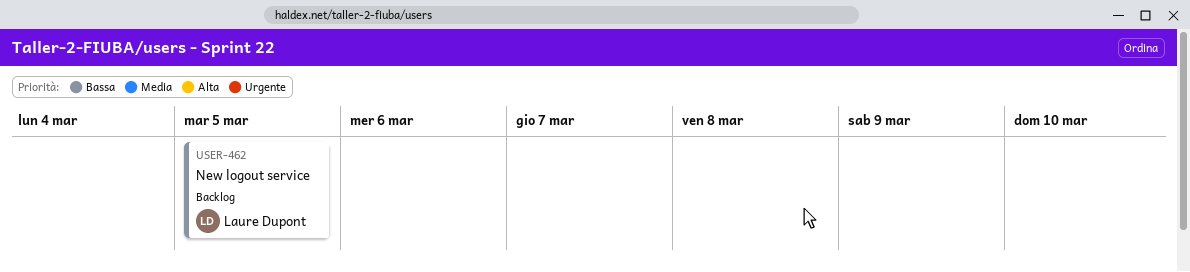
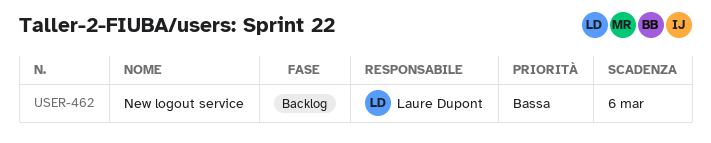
USER-462, due: Mar 5 -> Mar 6

